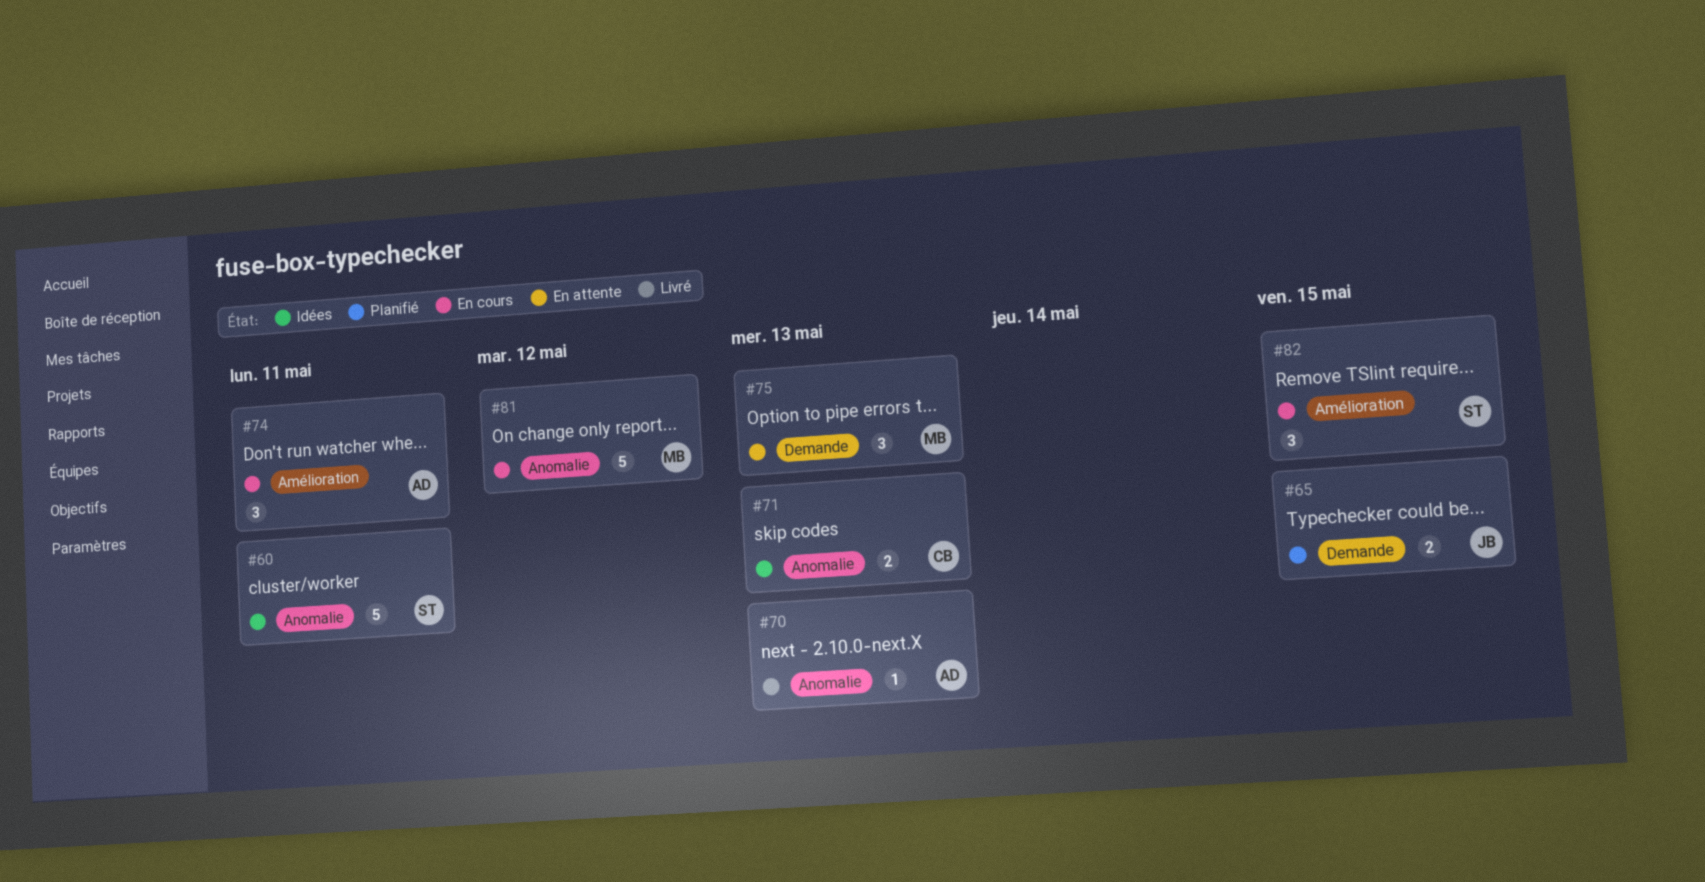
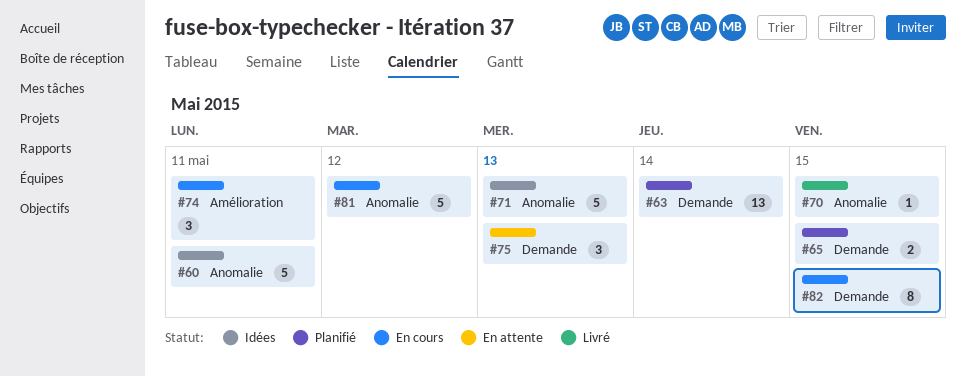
#63: none -> present
#70, due: May 13 -> May 15
#71, estimate: 2 -> 5
#82, label: Amélioration -> Demande
#82, estimate: 3 -> 8

